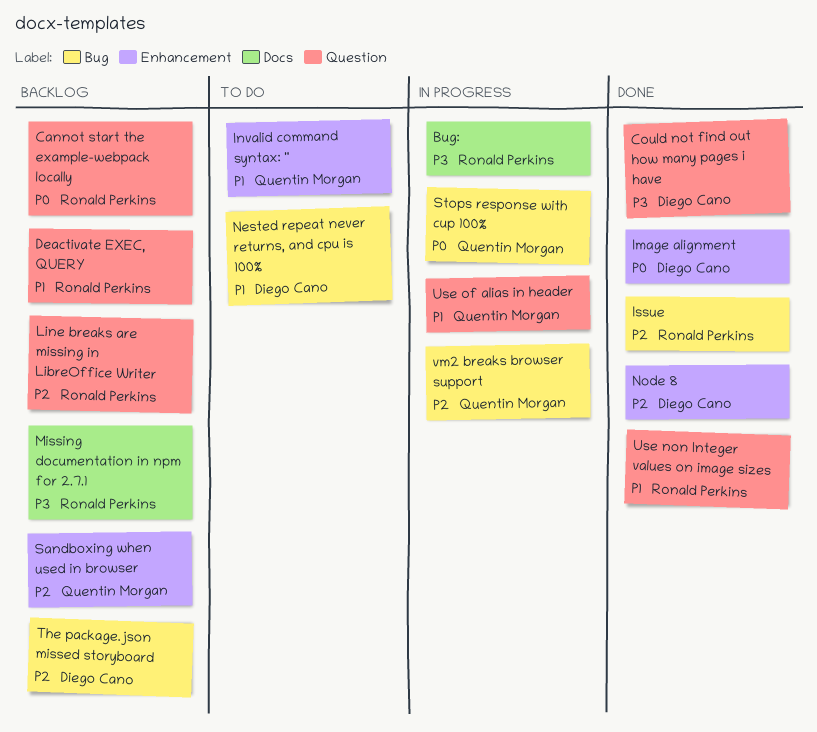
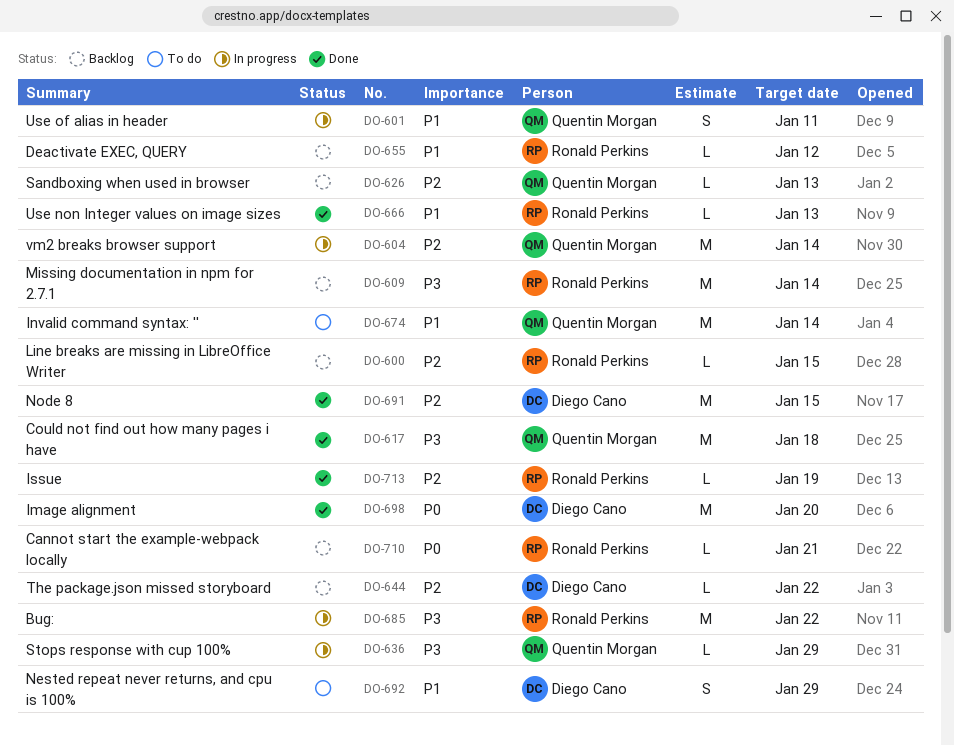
Could not find out how many pages i have, owner: Diego Cano -> Quentin Morgan
Stops response with cup 100%, priority: P0 -> P3

